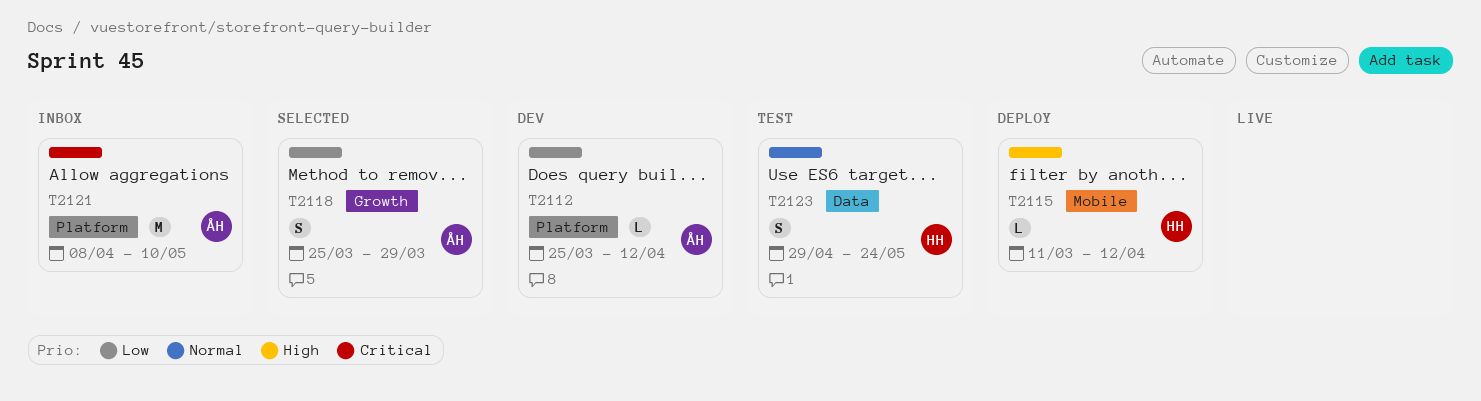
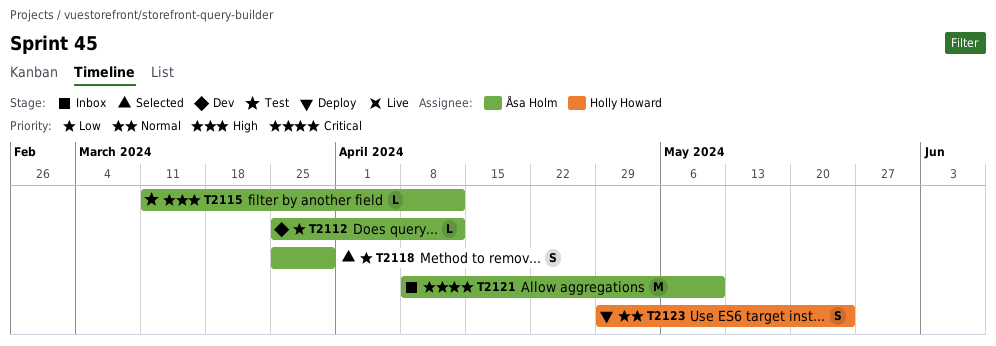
T2115, status: Deploy -> Test
T2115, owner: Holly Howard -> Åsa Holm
T2123, status: Test -> Deploy

